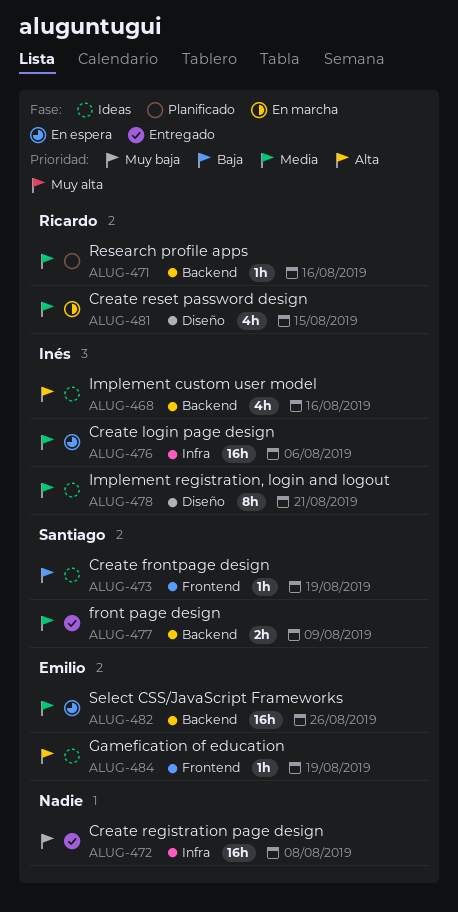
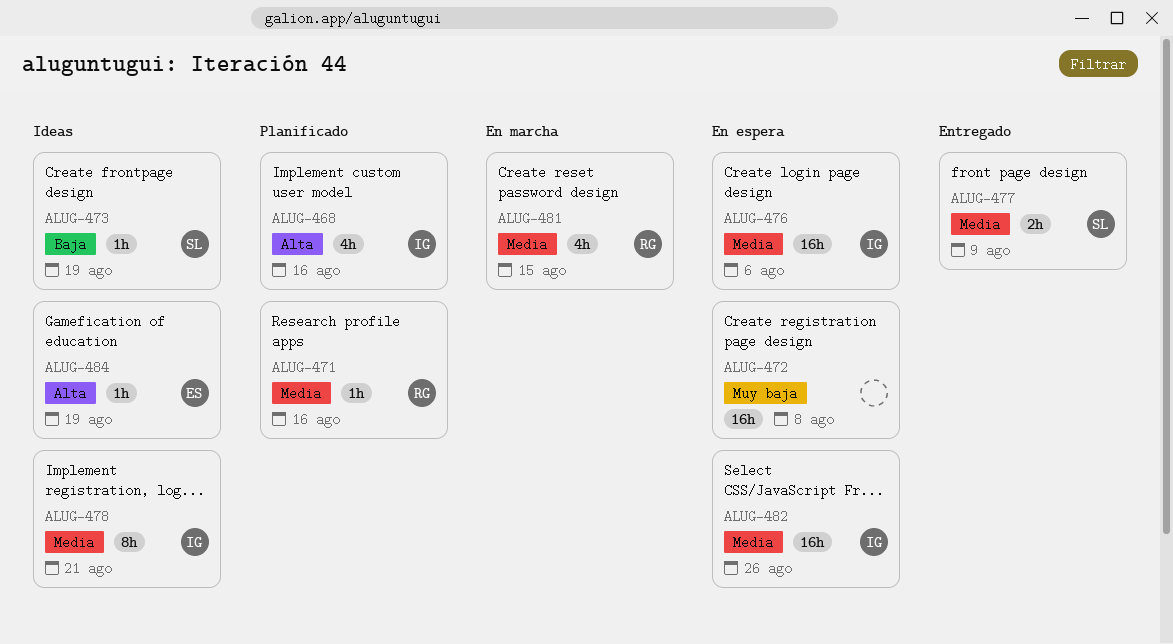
ALUG-468, status: Ideas -> Planificado
ALUG-472, status: Entregado -> En espera
ALUG-482, owner: Emilio -> Inés

